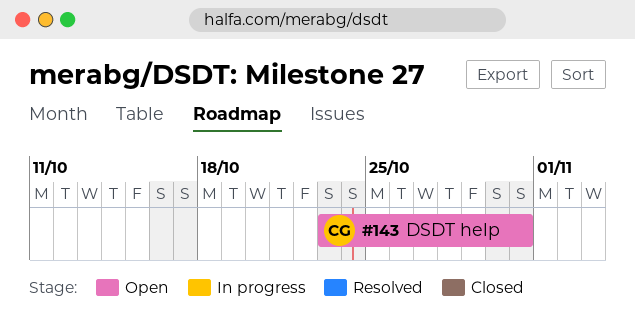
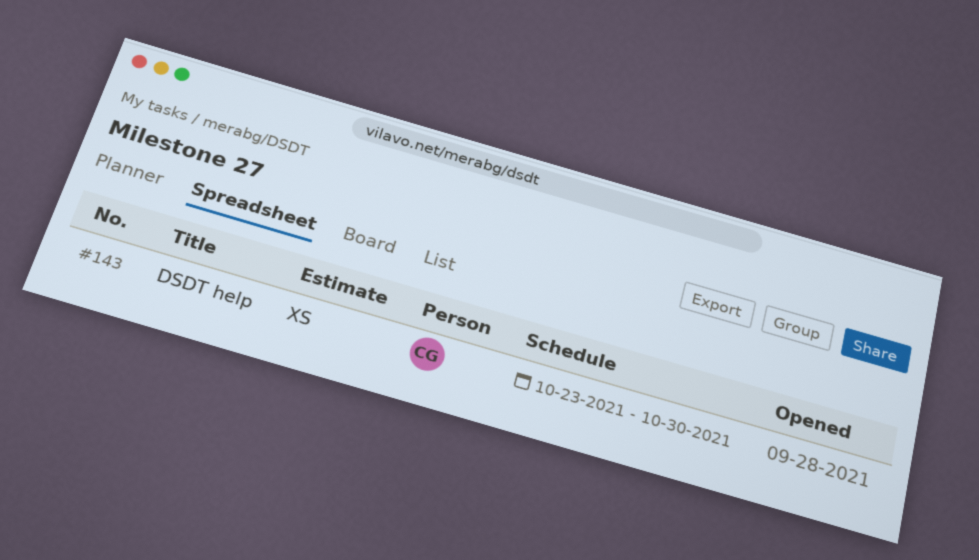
#143, due: Oct 31 -> Oct 30

